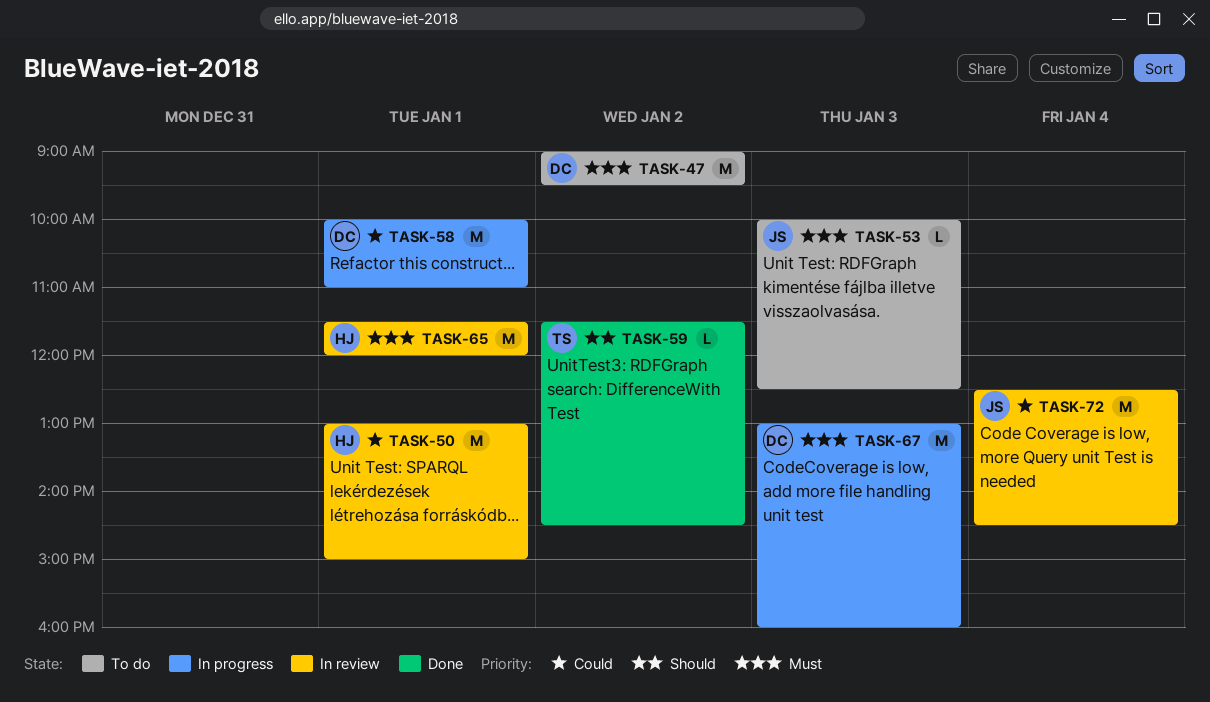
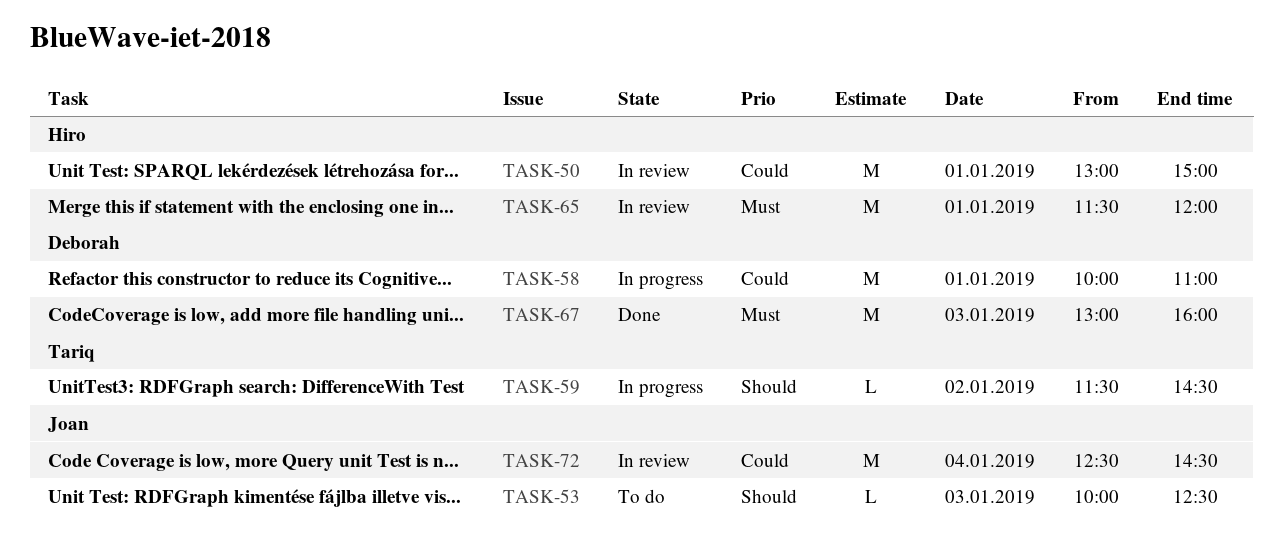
TASK-47: present -> none
TASK-53, priority: Must -> Should
TASK-59, status: Done -> In progress
TASK-67, status: In progress -> Done

